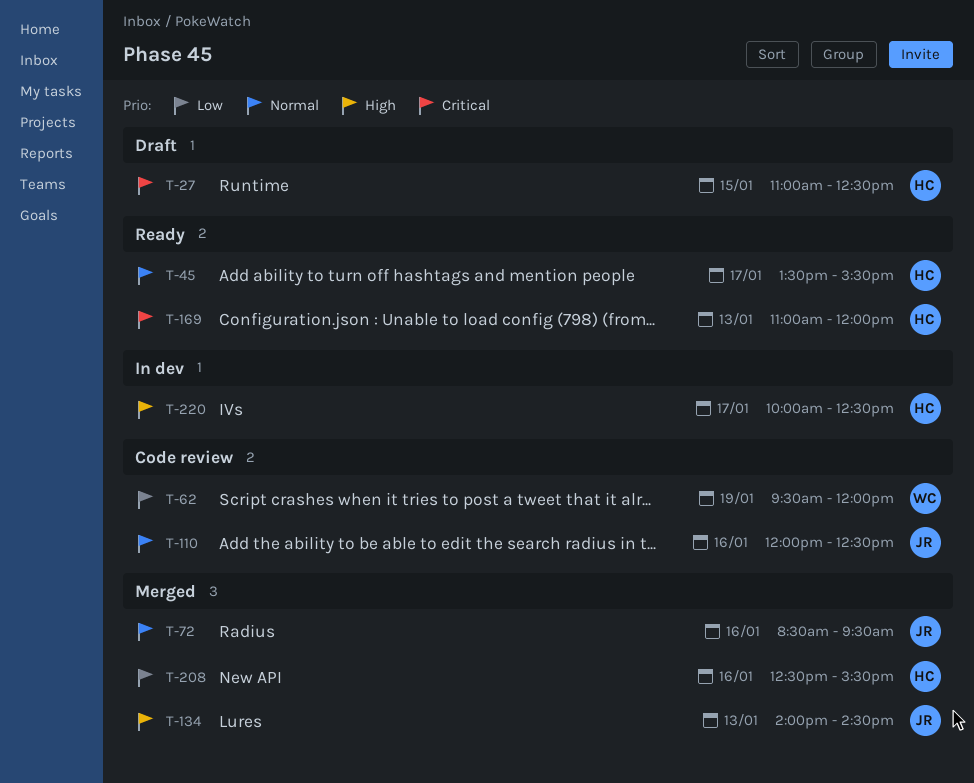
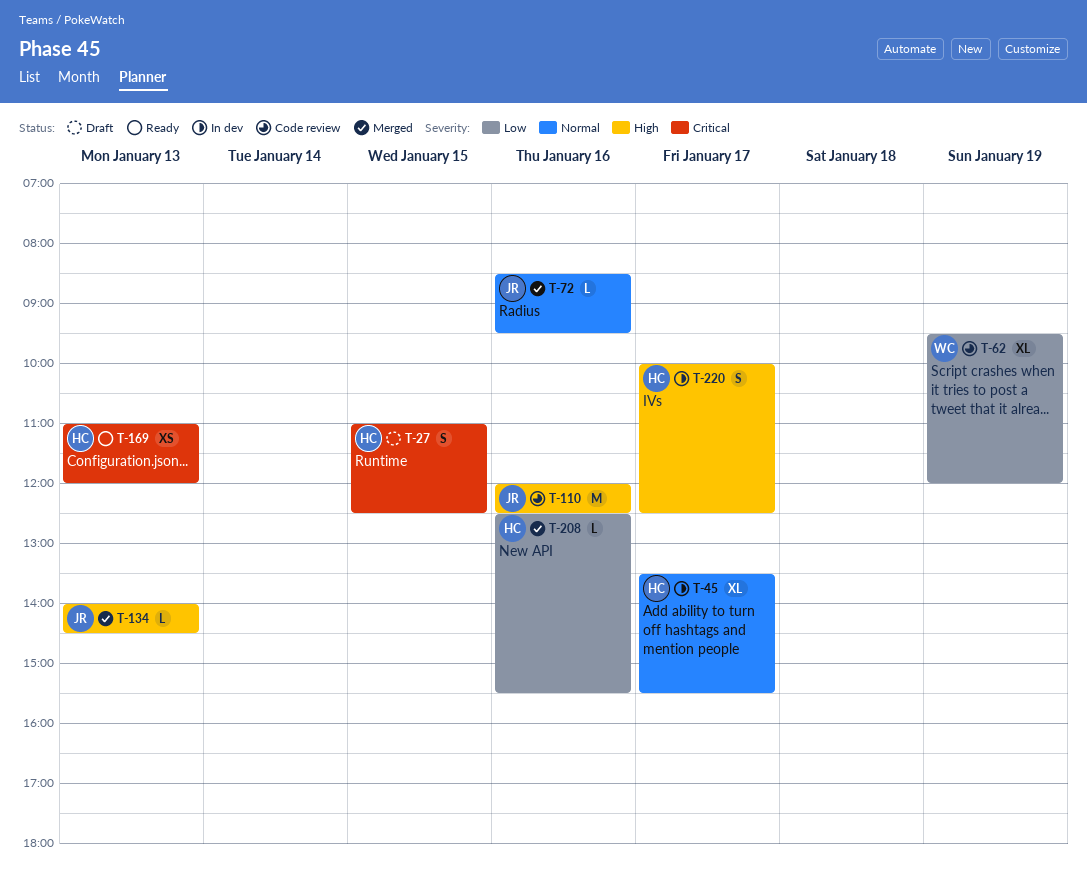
T-45, status: Ready -> In dev
T-110, priority: Normal -> High

